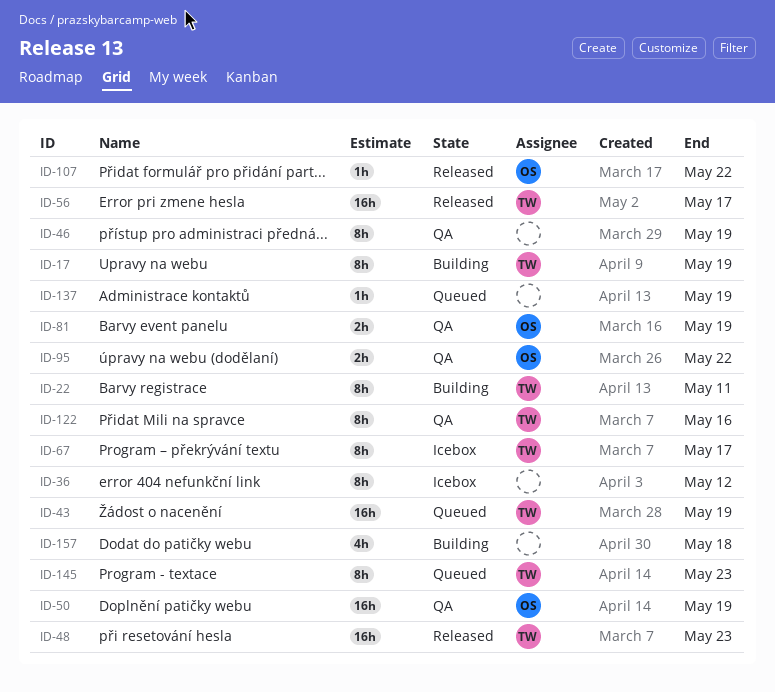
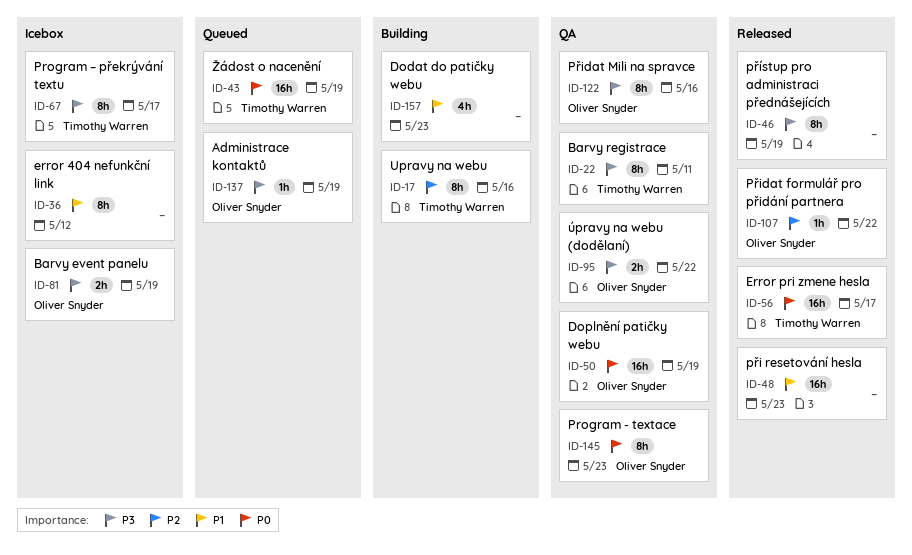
ID-17, due: May 19 -> May 16
ID-22, status: Building -> QA
ID-46, status: QA -> Released
ID-48, owner: Timothy Warren -> none
ID-81, status: QA -> Icebox
ID-122, owner: Timothy Warren -> Oliver Snyder
ID-137, owner: none -> Oliver Snyder
ID-145, status: Queued -> QA
ID-145, owner: Timothy Warren -> Oliver Snyder
ID-157, due: May 18 -> May 23

